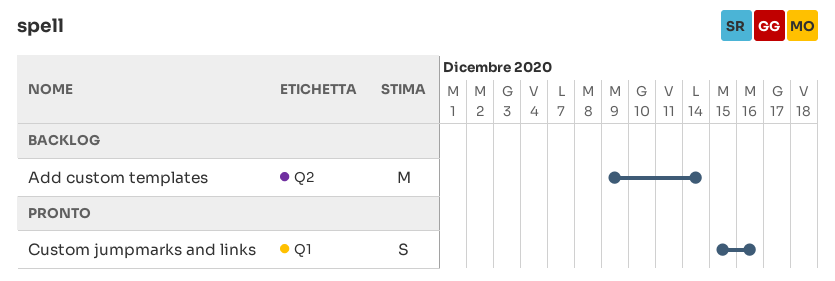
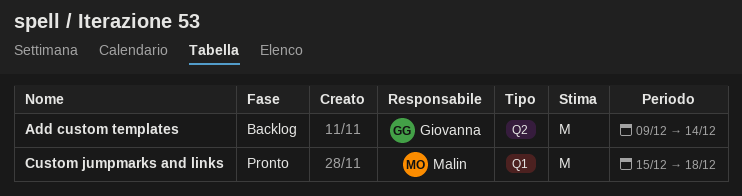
Custom jumpmarks and links, estimate: S -> M
Custom jumpmarks and links, due: Dec 16 -> Dec 18

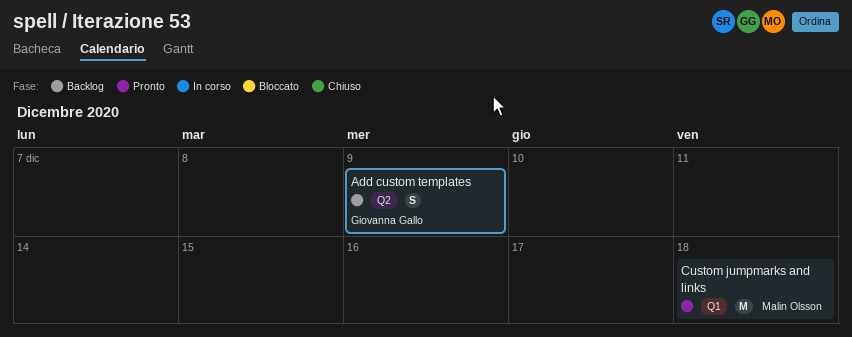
Add custom templates, estimate: M -> S
Add custom templates, due: Dec 14 -> Dec 9

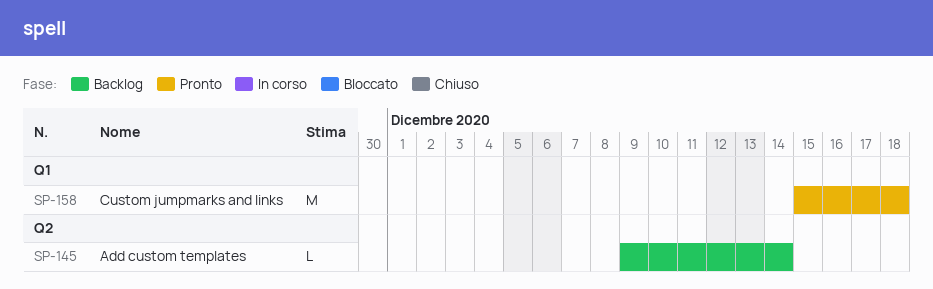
Add custom templates, estimate: S -> L
Add custom templates, due: Dec 9 -> Dec 14

